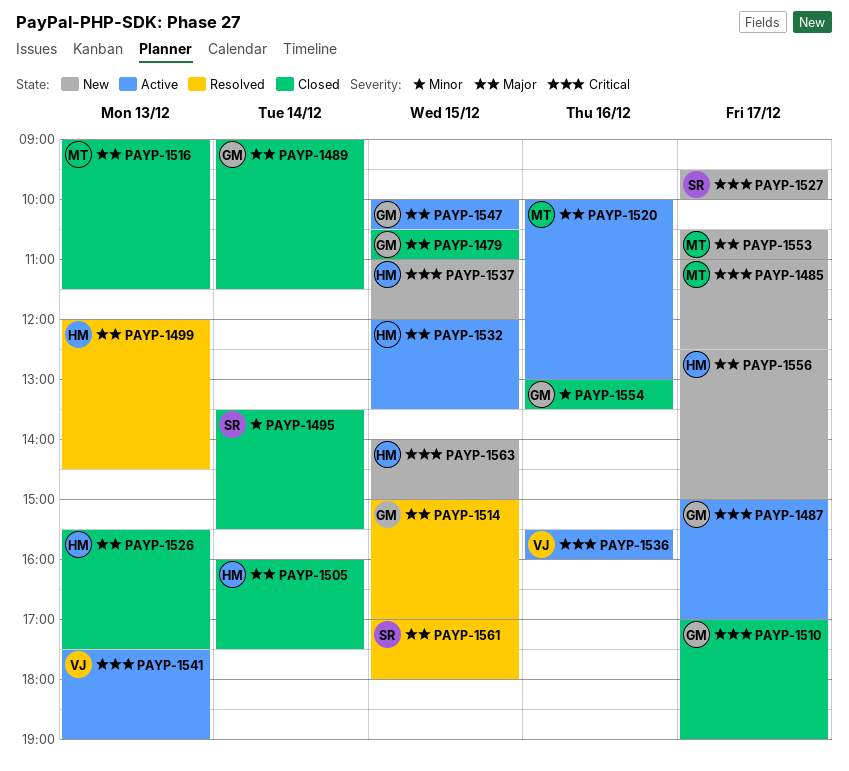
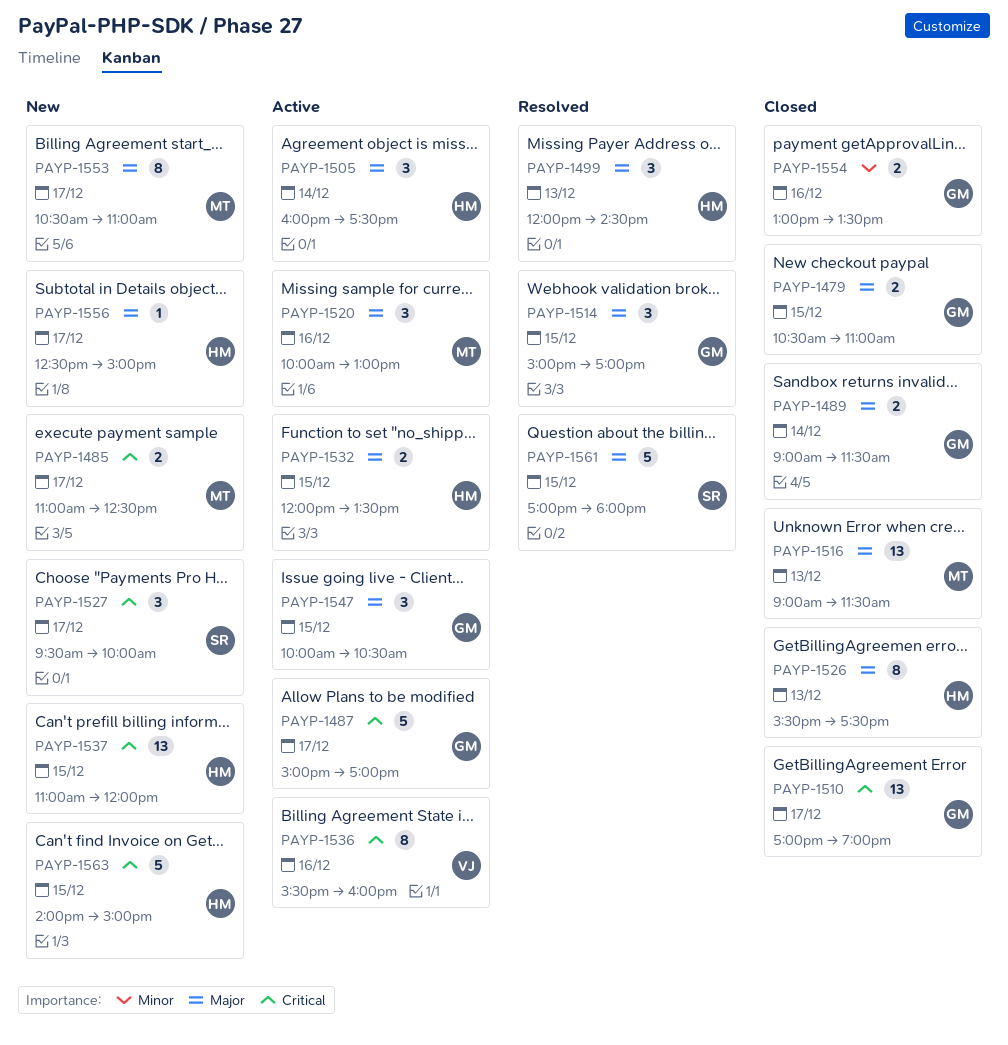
PAYP-1495: present -> none
PAYP-1505, status: Closed -> Active
PAYP-1541: present -> none

